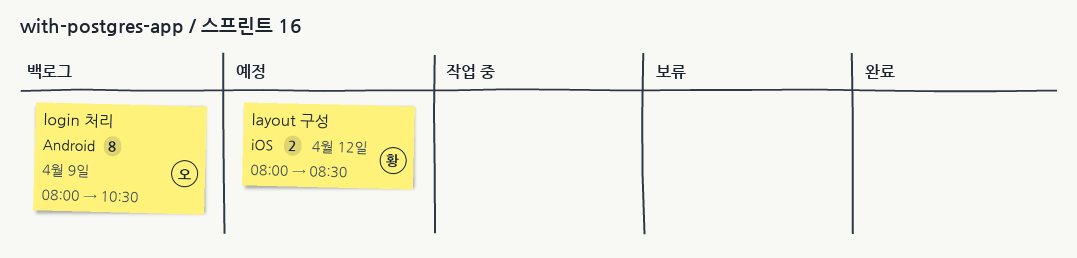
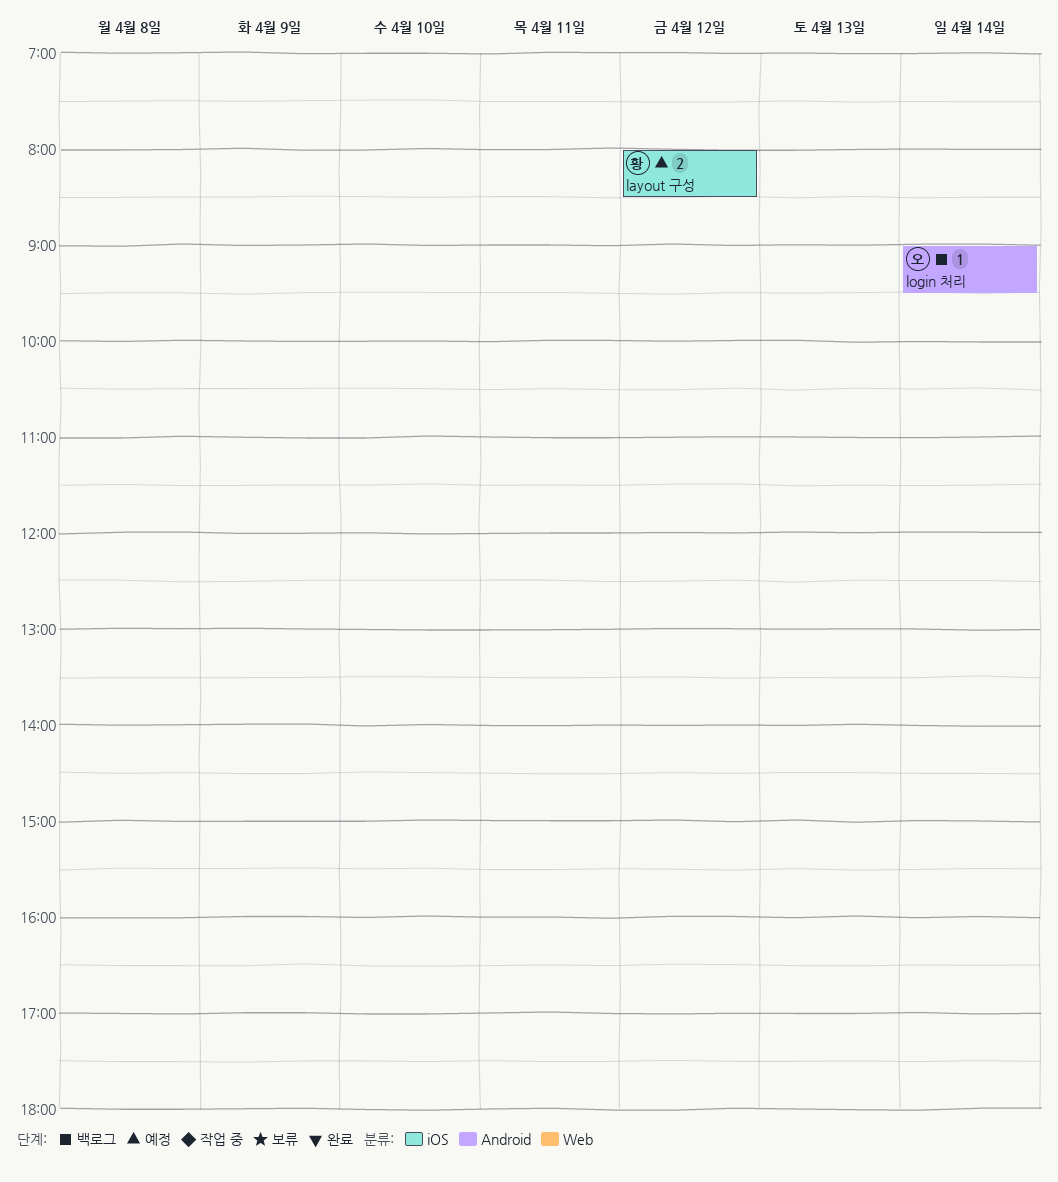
login 처리, estimate: 8 -> 1
login 처리, day: Apr 9 -> Apr 14
login 처리, begins: 08:00 -> 09:00
login 처리, ends: 10:30 -> 09:30

